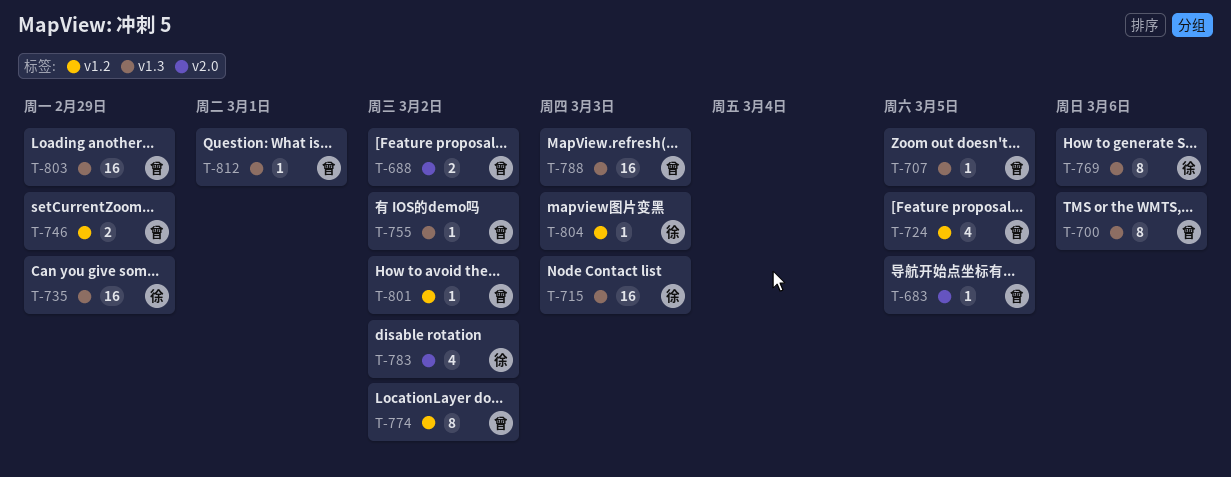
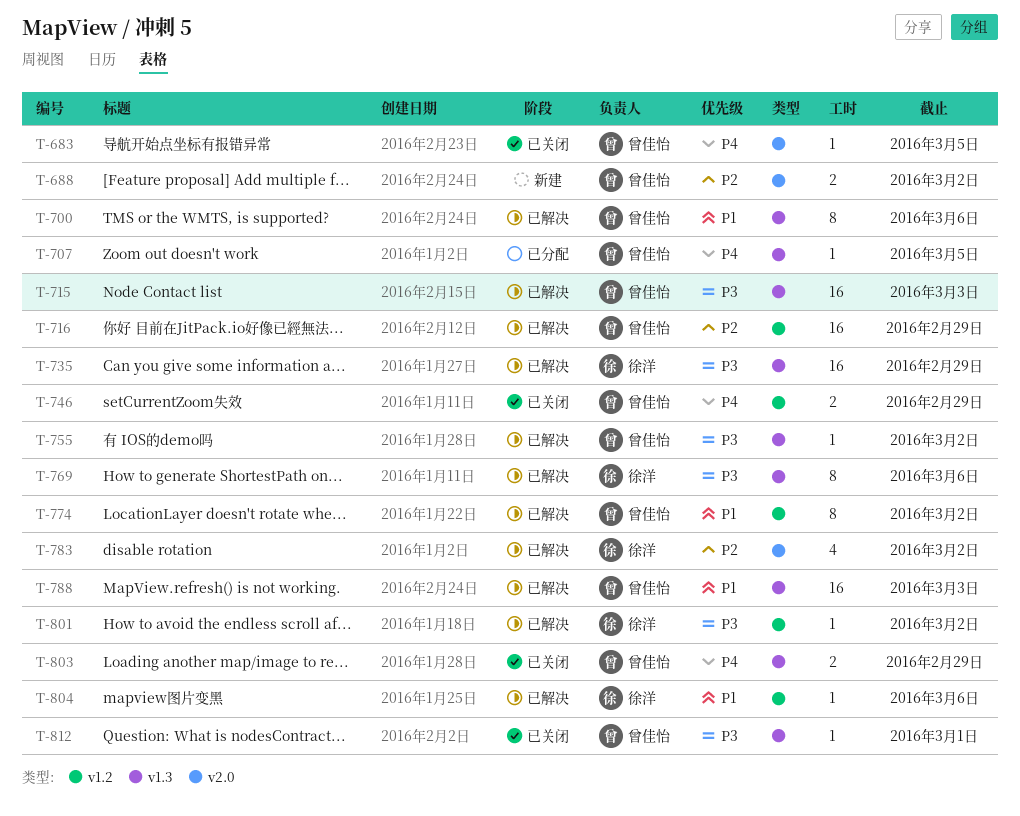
T-715, owner: 徐洋 -> 曾佳怡
T-716: none -> present
T-724: present -> none
T-801, owner: 曾佳怡 -> 徐洋
T-803, estimate: 16 -> 2
T-804, due: Mar 3 -> Mar 6

